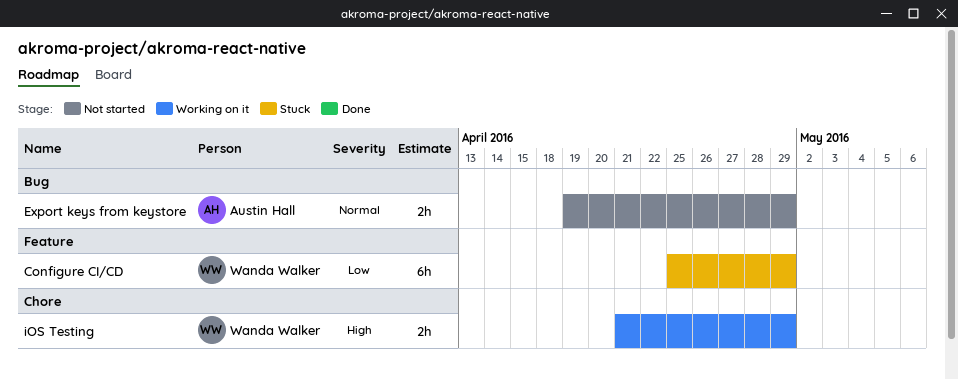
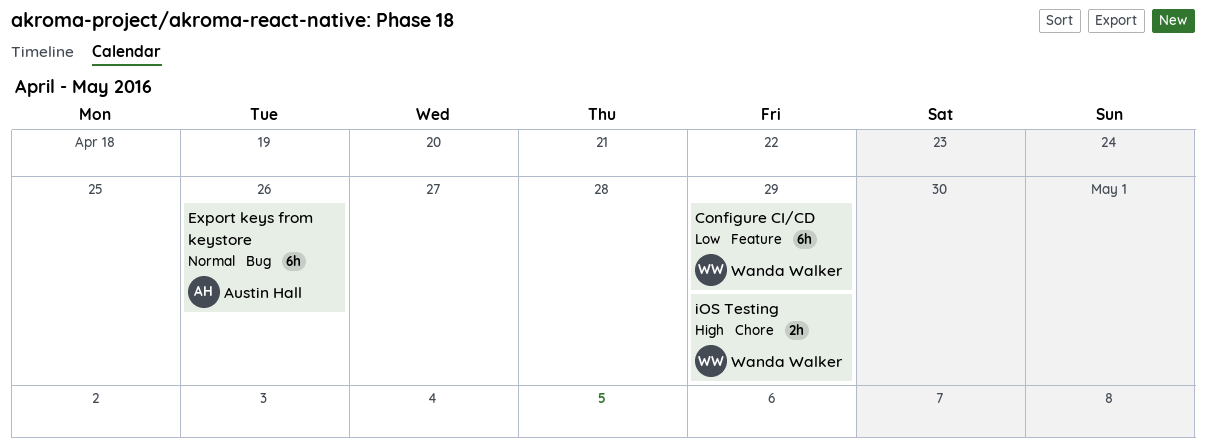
Export keys from keystore, estimate: 2h -> 6h
Export keys from keystore, due: Apr 29 -> Apr 26

